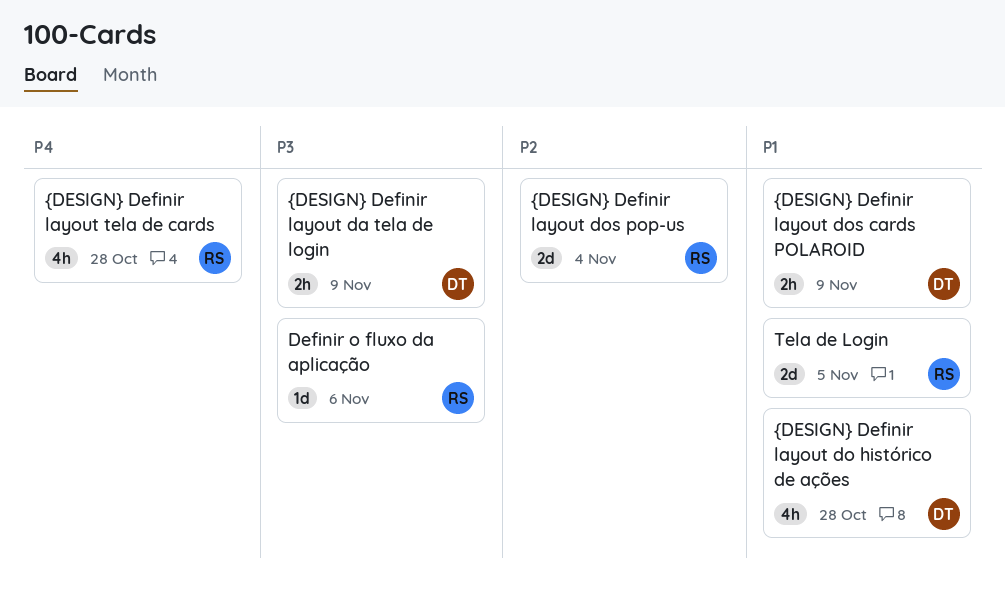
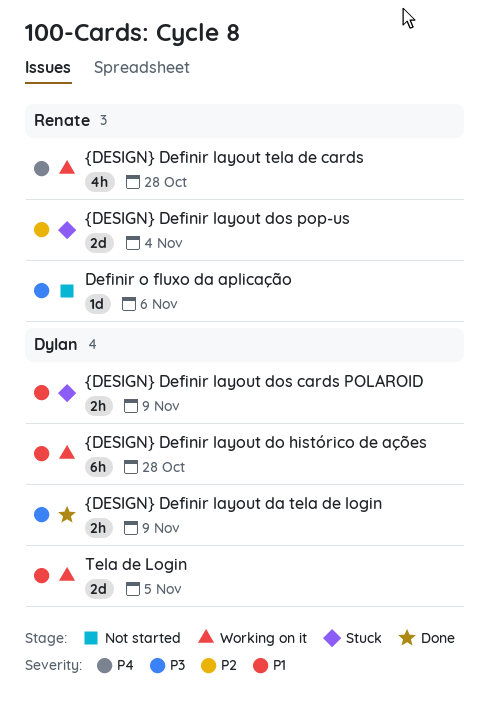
Tela de Login, owner: Renate -> Dylan
{DESIGN} Definir layout do histórico de ações, estimate: 4h -> 6h

